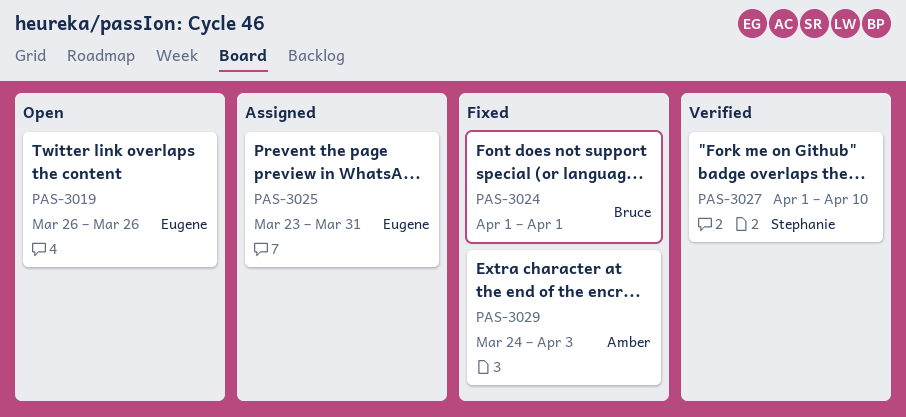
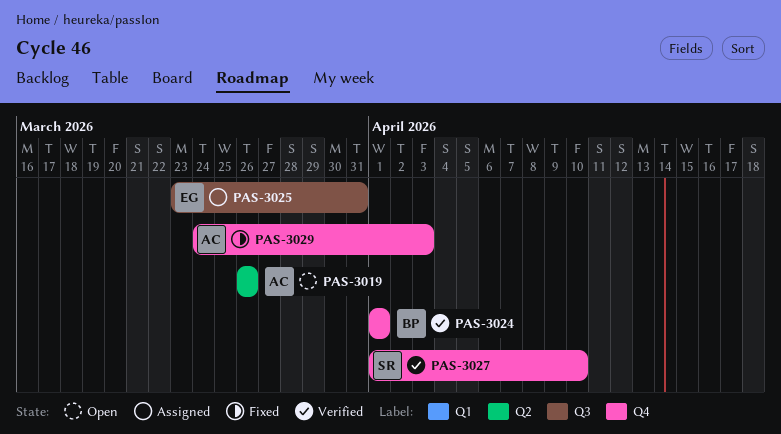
PAS-3019, owner: Eugene -> Amber
PAS-3024, status: Fixed -> Verified

